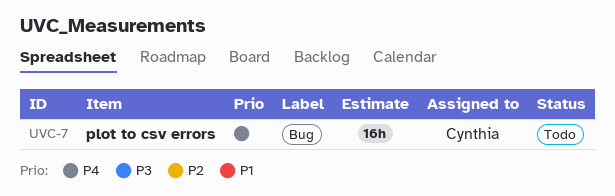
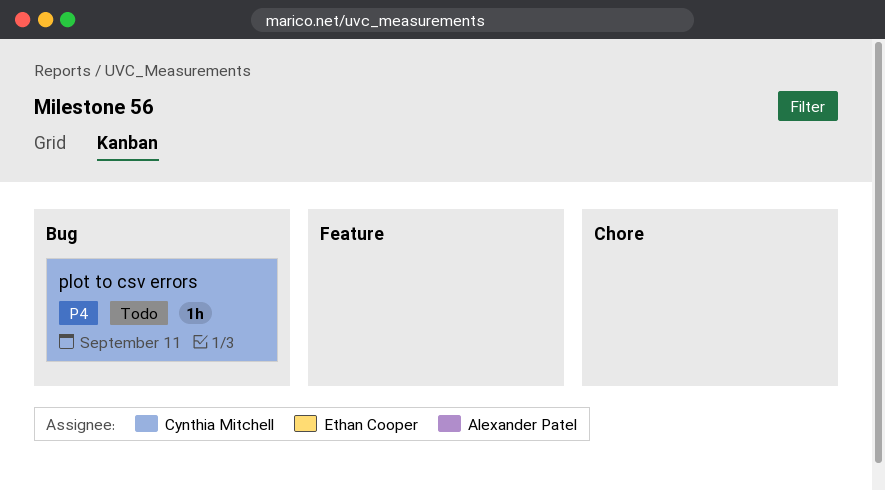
plot to csv errors, estimate: 16h -> 1h

